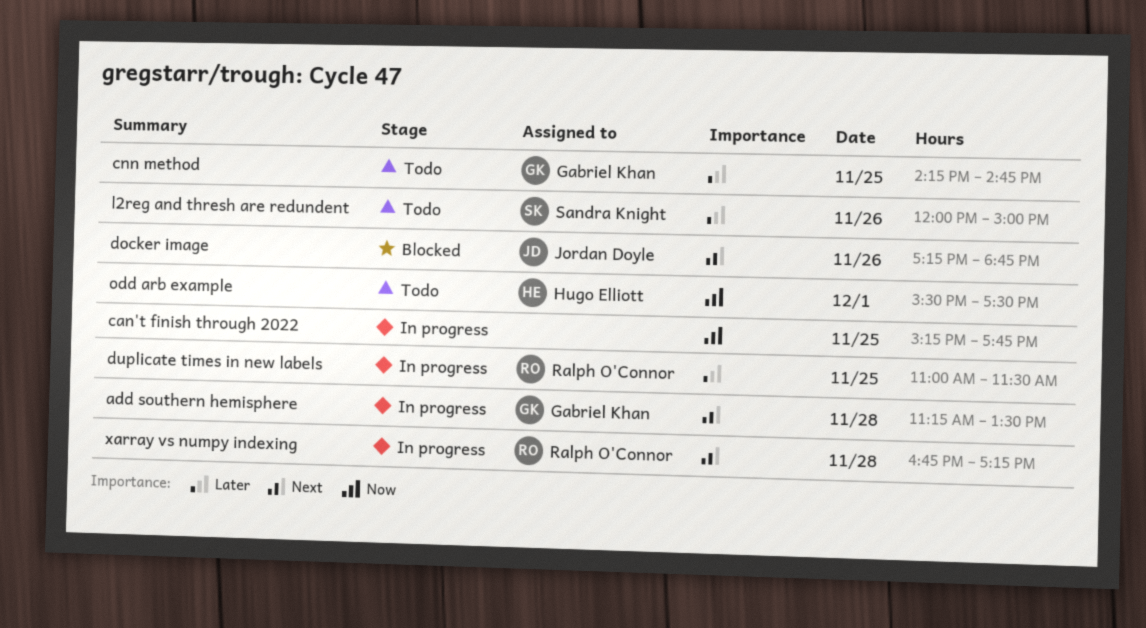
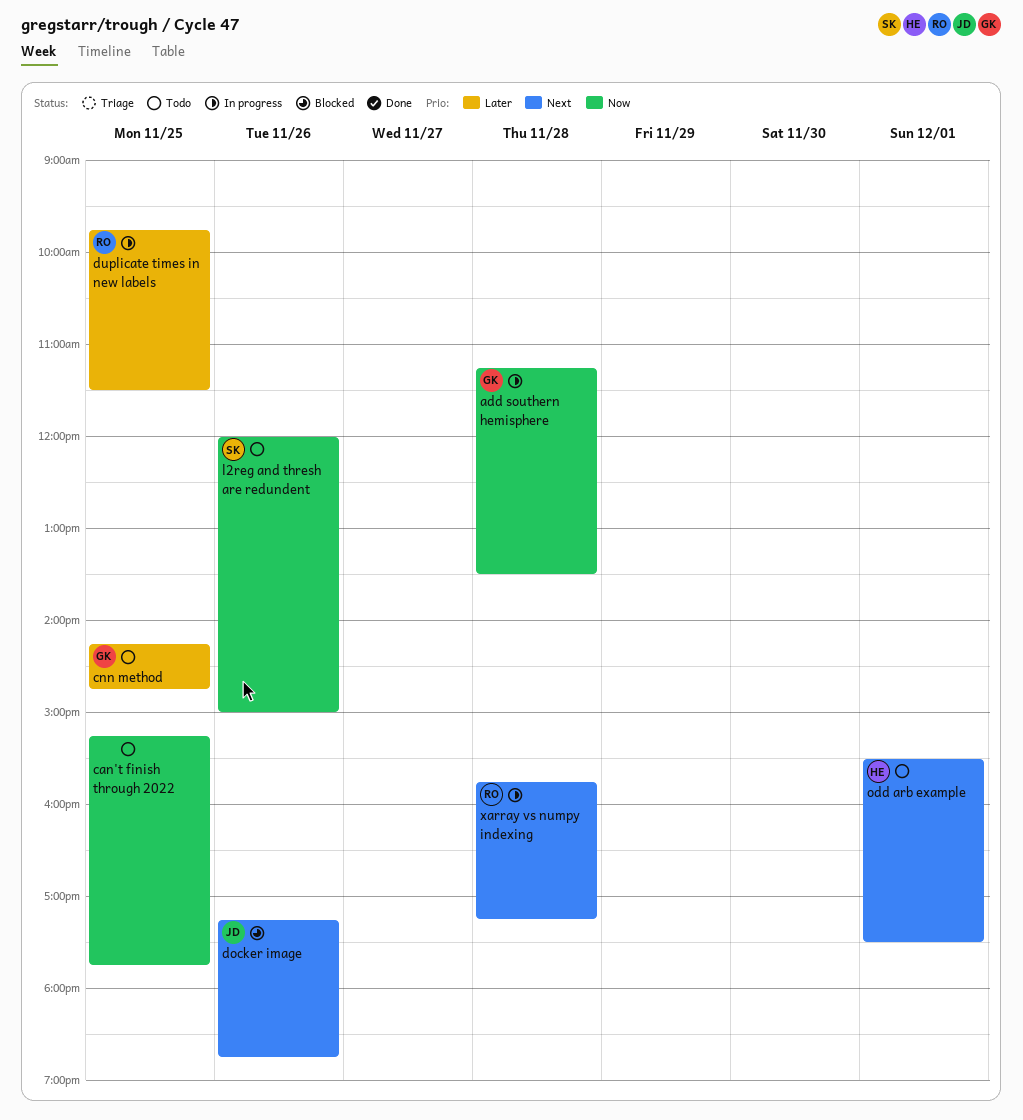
add southern hemisphere, priority: Next -> Now
can't finish through 2022, status: In progress -> Todo
duplicate times in new labels, begins: 11:00 -> 09:45
l2reg and thresh are redundent, priority: Later -> Now
odd arb example, priority: Now -> Next
xarray vs numpy indexing, begins: 16:45 -> 15:45

